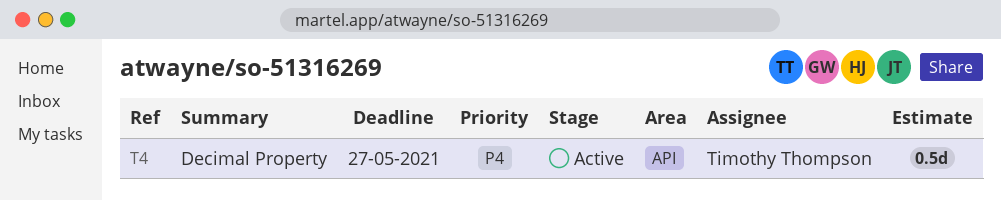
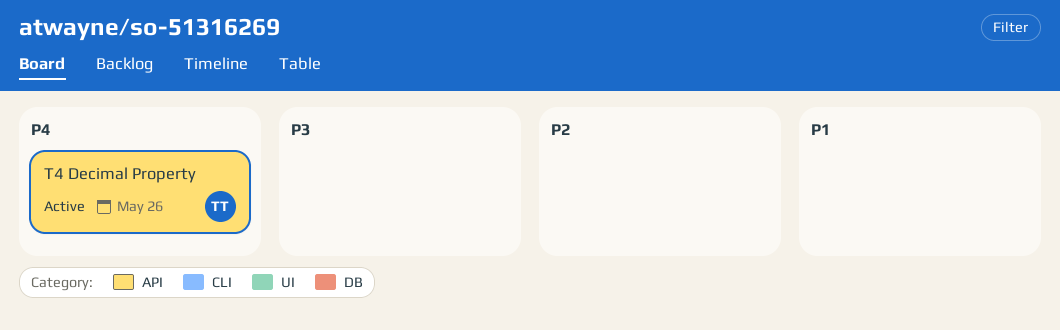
T4, due: May 27 -> May 26

